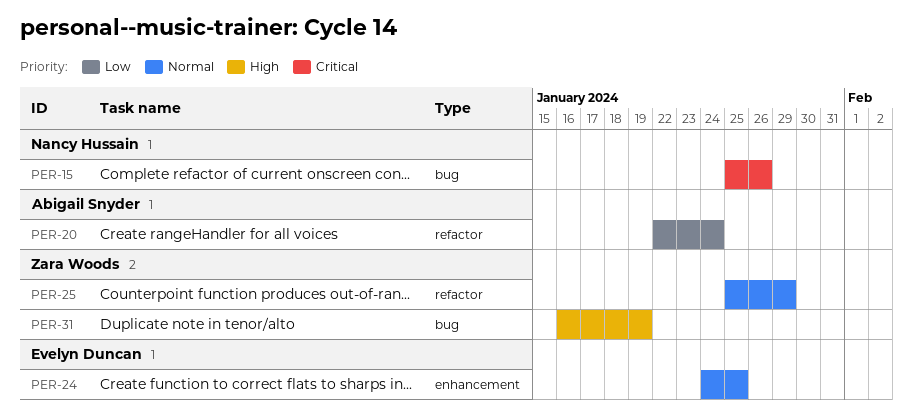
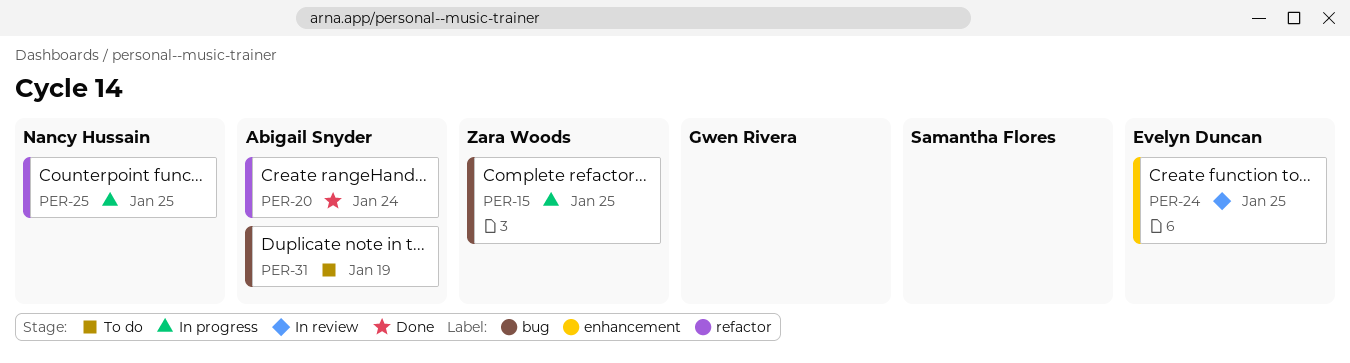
PER-15, owner: Nancy Hussain -> Zara Woods
PER-15, due: Jan 26 -> Jan 25
PER-25, owner: Zara Woods -> Nancy Hussain
PER-25, due: Jan 29 -> Jan 25
PER-31, owner: Zara Woods -> Abigail Snyder

